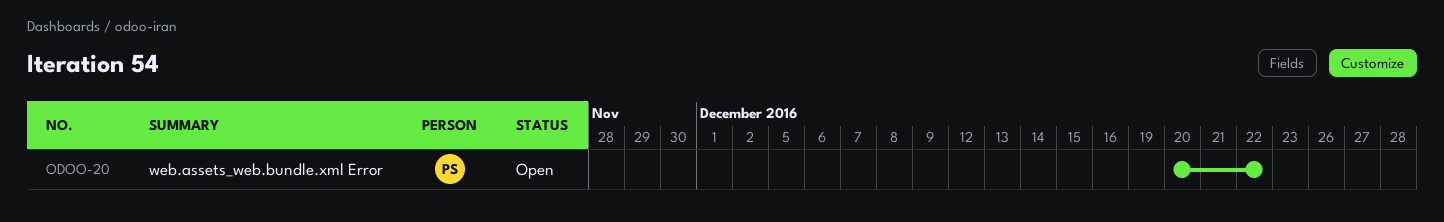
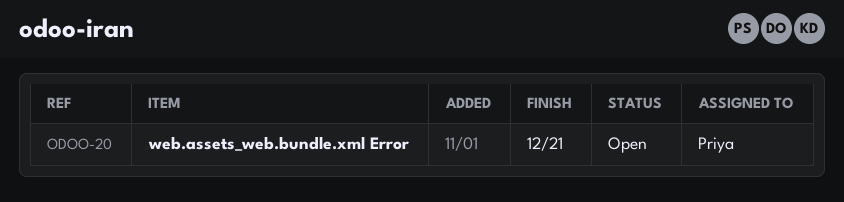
ODOO-20, due: Dec 22 -> Dec 21

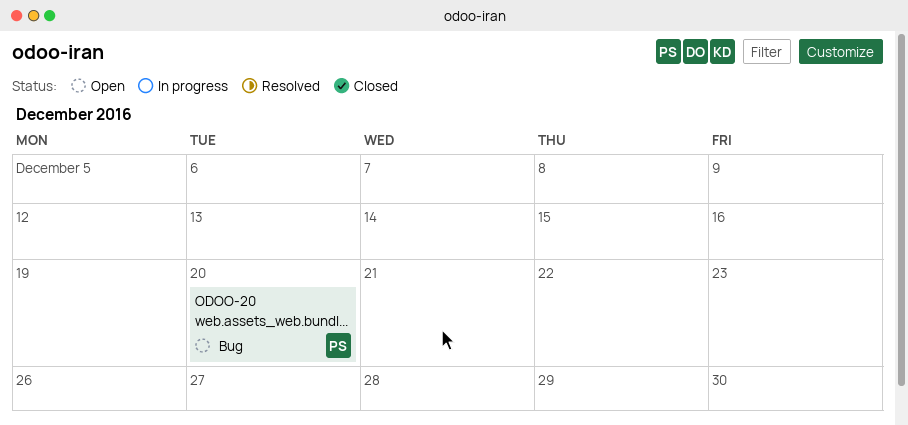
ODOO-20, due: Dec 21 -> Dec 20

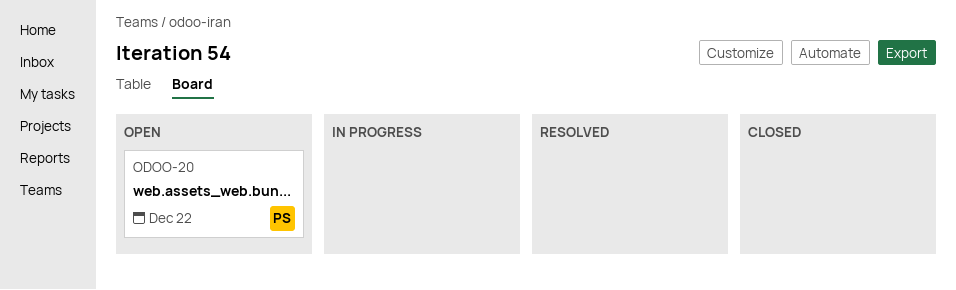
ODOO-20, due: Dec 20 -> Dec 22

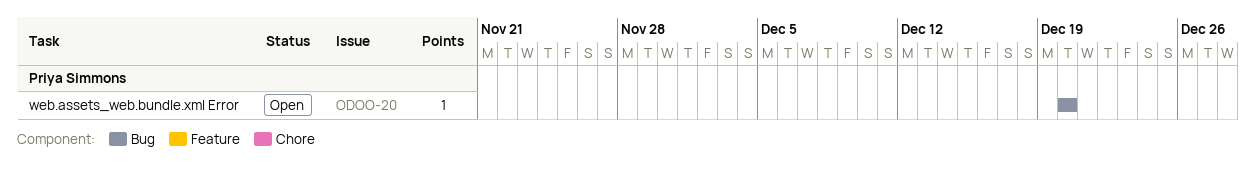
ODOO-20, due: Dec 22 -> Dec 20

